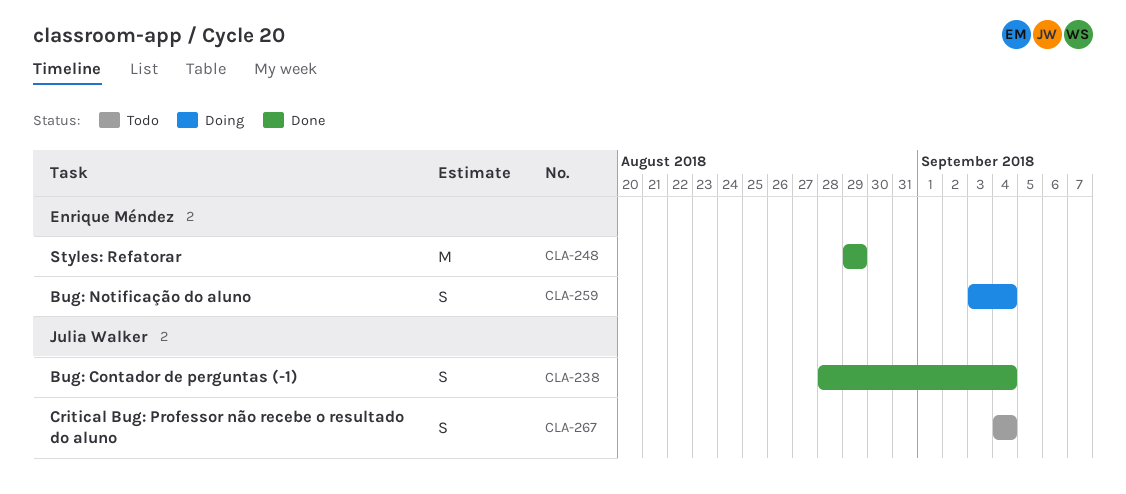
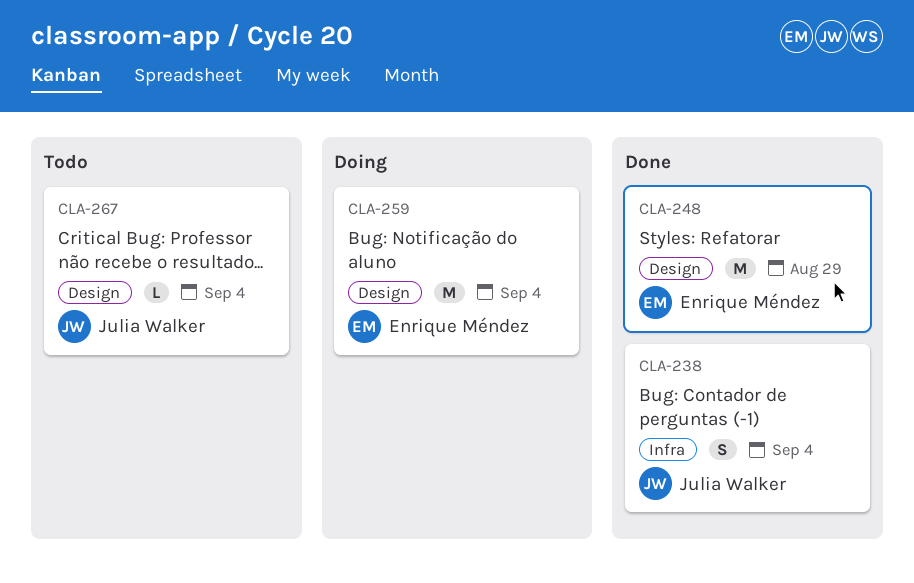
CLA-259, estimate: S -> M
CLA-267, estimate: S -> L

